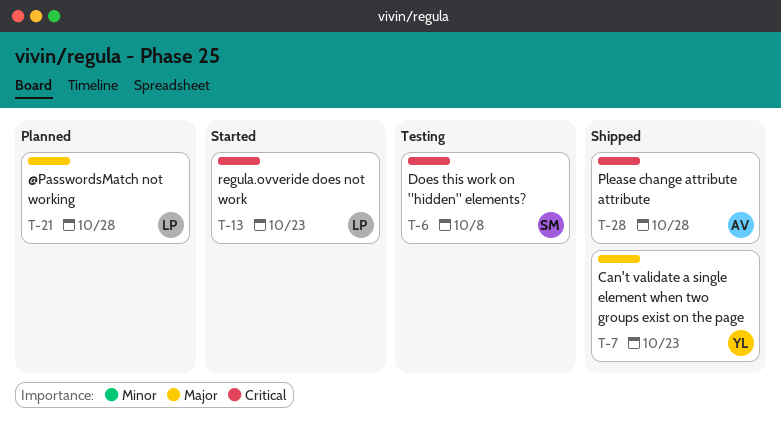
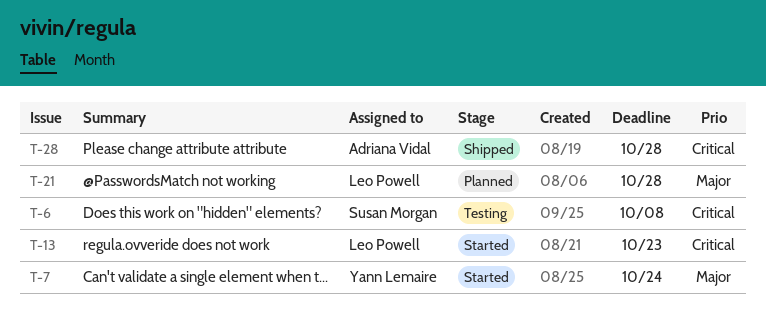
T-7, status: Shipped -> Started
T-7, due: Oct 23 -> Oct 24

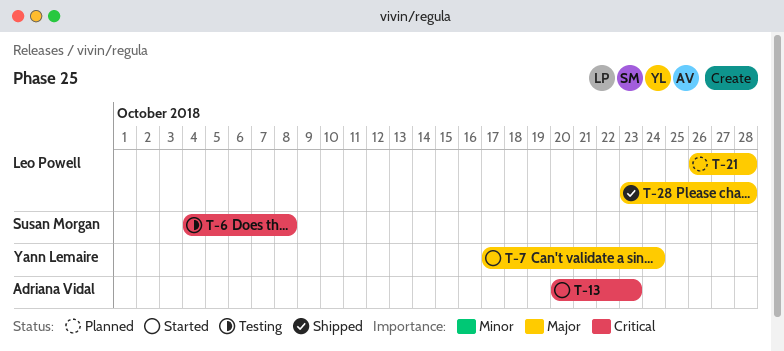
T-13, owner: Leo Powell -> Adriana Vidal
T-28, owner: Adriana Vidal -> Leo Powell
T-28, priority: Critical -> Major

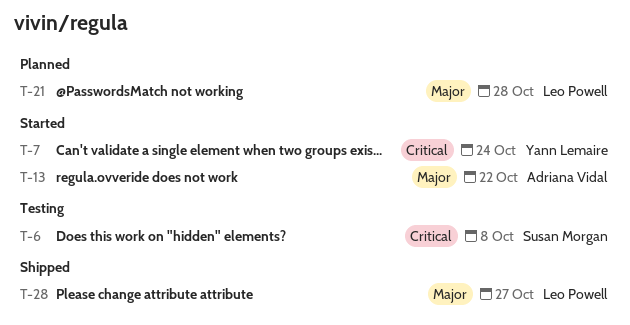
T-7, priority: Major -> Critical
T-13, priority: Critical -> Major
T-13, due: Oct 23 -> Oct 22
T-28, due: Oct 28 -> Oct 27

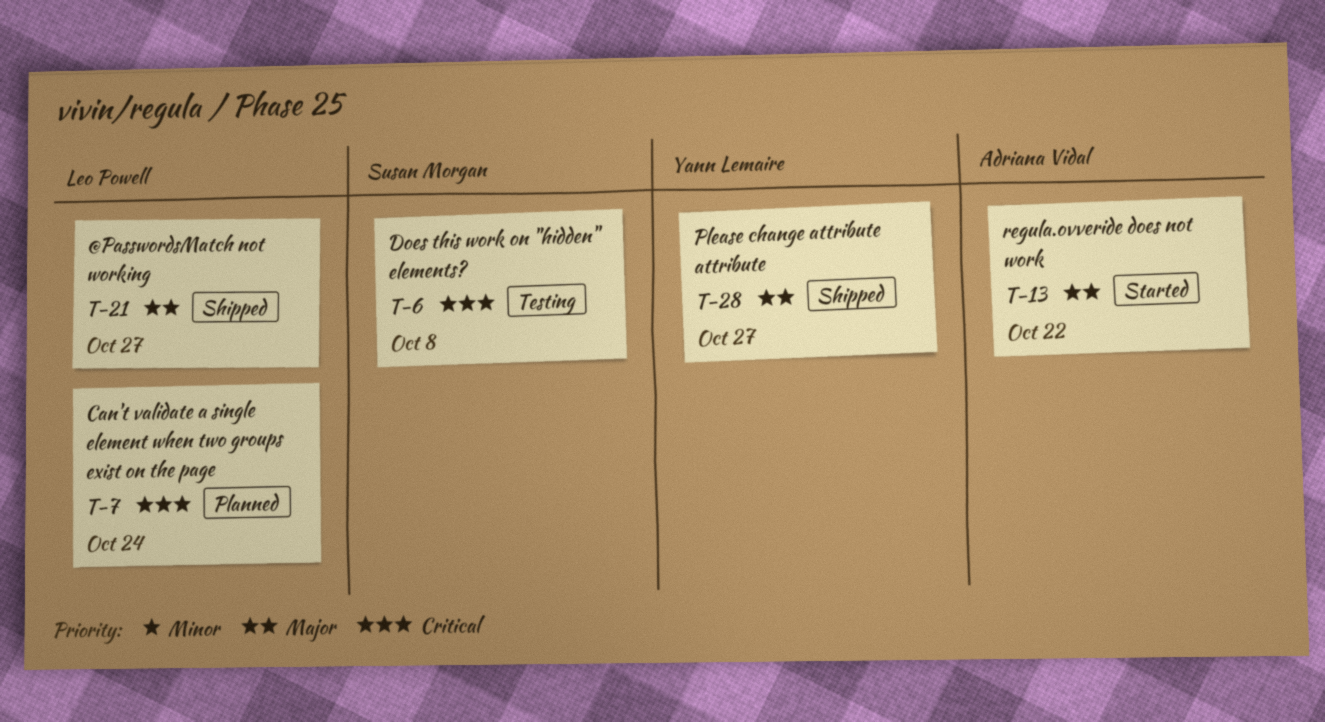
T-7, status: Started -> Planned
T-7, owner: Yann Lemaire -> Leo Powell
T-21, status: Planned -> Shipped
T-21, due: Oct 28 -> Oct 27
T-28, owner: Leo Powell -> Yann Lemaire

